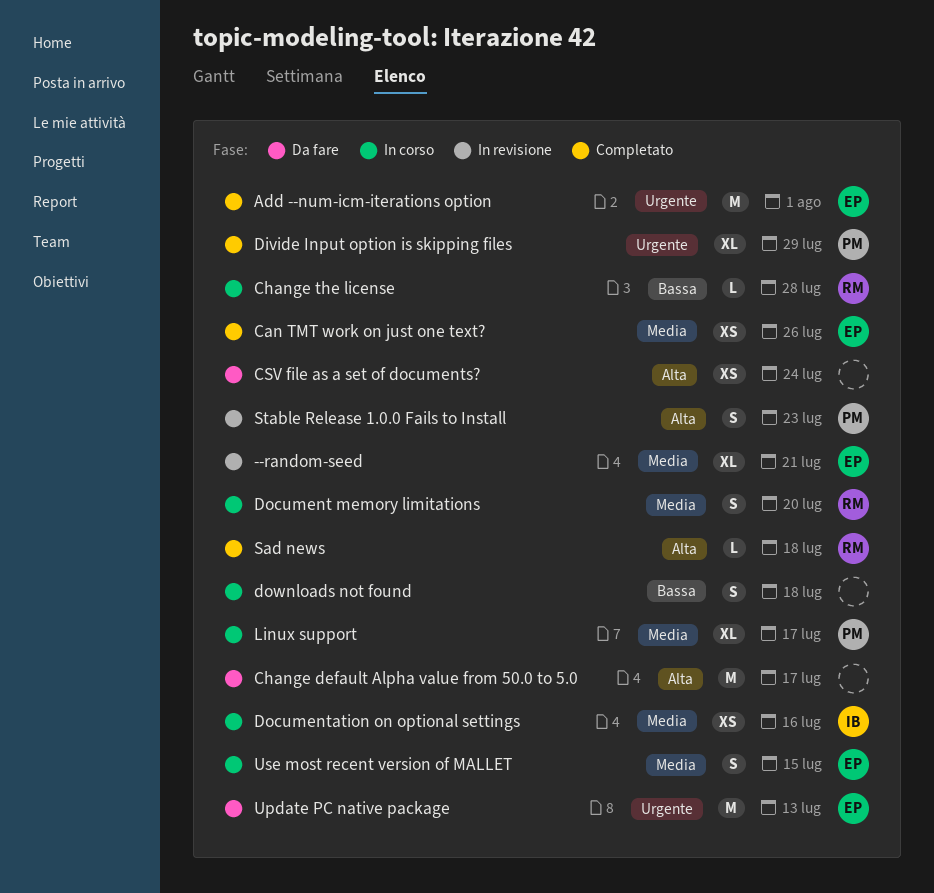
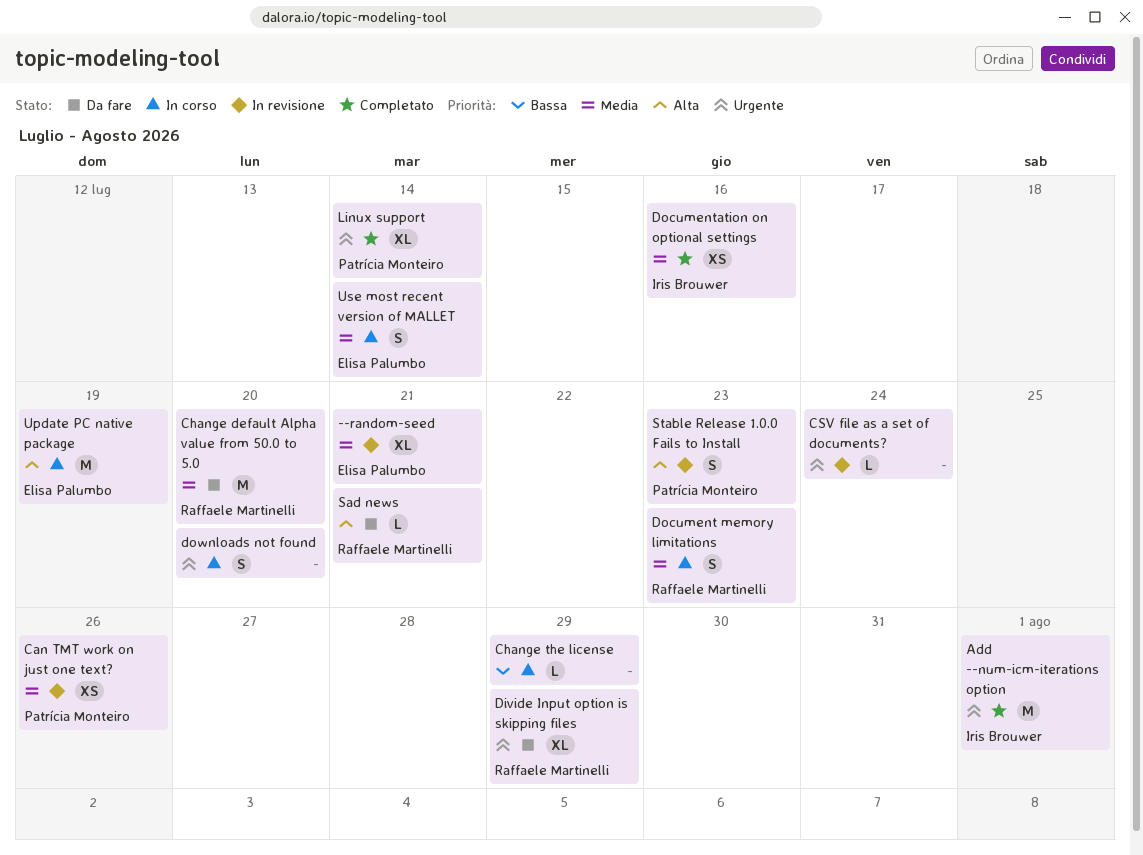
Add --num-icm-iterations option, owner: Elisa Palumbo -> Iris Brouwer
Can TMT work on just one text?, status: Completato -> In revisione
Can TMT work on just one text?, owner: Elisa Palumbo -> Patrícia Monteiro
Change default Alpha value from 50.0 to 5.0, owner: none -> Raffaele Martinelli
Change default Alpha value from 50.0 to 5.0, priority: Alta -> Media
Change default Alpha value from 50.0 to 5.0, due: Jul 17 -> Jul 20
Change the license, owner: Raffaele Martinelli -> none
Change the license, due: Jul 28 -> Jul 29
CSV file as a set of documents?, status: Da fare -> In revisione
CSV file as a set of documents?, priority: Alta -> Urgente
CSV file as a set of documents?, estimate: XS -> L
Divide Input option is skipping files, status: Completato -> Da fare
Divide Input option is skipping files, owner: Patrícia Monteiro -> Raffaele Martinelli
Document memory limitations, due: Jul 20 -> Jul 23
Documentation on optional settings, status: In corso -> Completato
downloads not found, priority: Bassa -> Urgente
downloads not found, due: Jul 18 -> Jul 20
Linux support, status: In corso -> Completato
Linux support, priority: Media -> Urgente
Linux support, due: Jul 17 -> Jul 14
Sad news, status: Completato -> Da fare
Sad news, due: Jul 18 -> Jul 21
Update PC native package, status: Da fare -> In corso
Update PC native package, priority: Urgente -> Alta
Update PC native package, due: Jul 13 -> Jul 19
Use most recent version of MALLET, due: Jul 15 -> Jul 14

